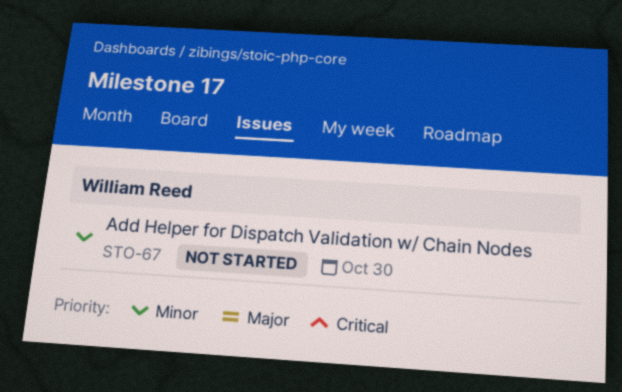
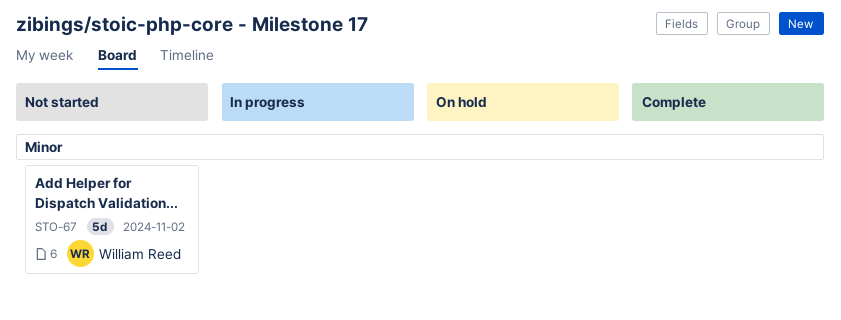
STO-67, due: Oct 30 -> Nov 2

